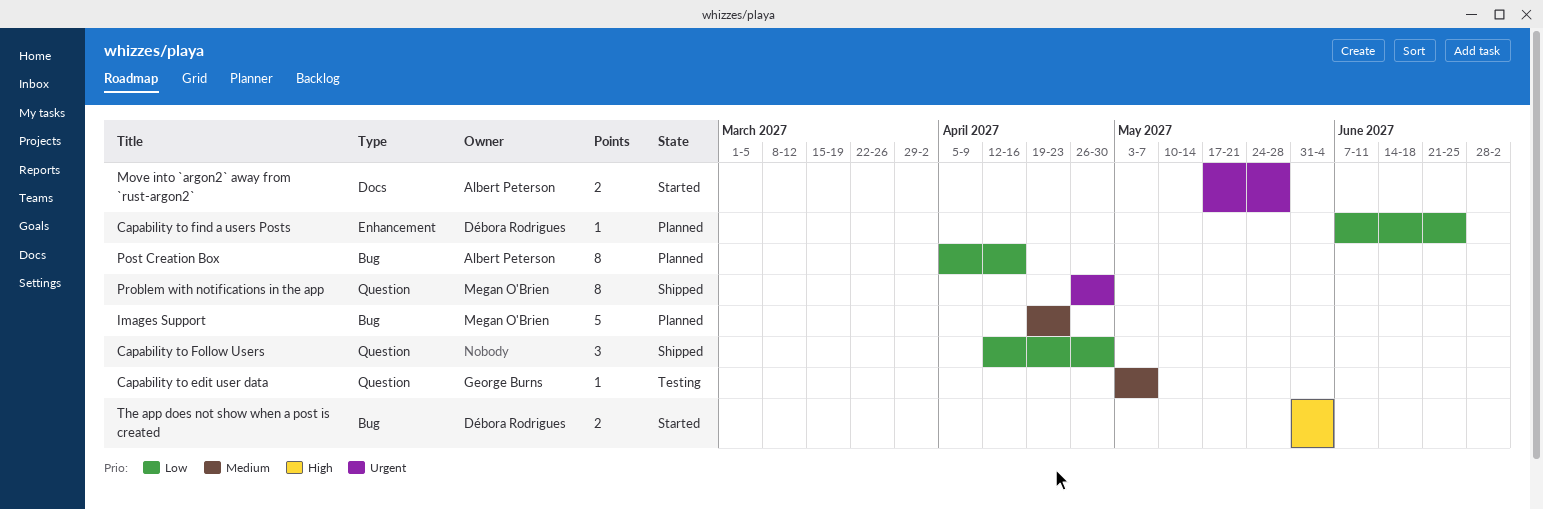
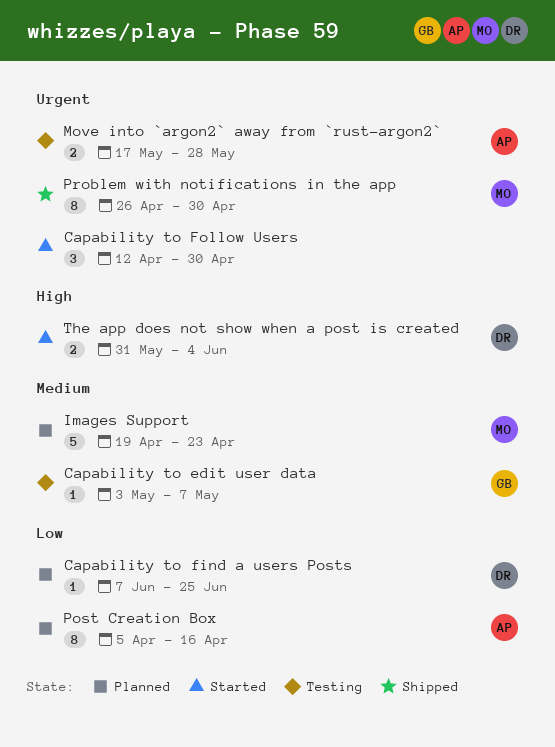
Capability to Follow Users, status: Shipped -> Started
Capability to Follow Users, priority: Low -> Urgent
Move into `argon2` away from `rust-argon2`, status: Started -> Testing

